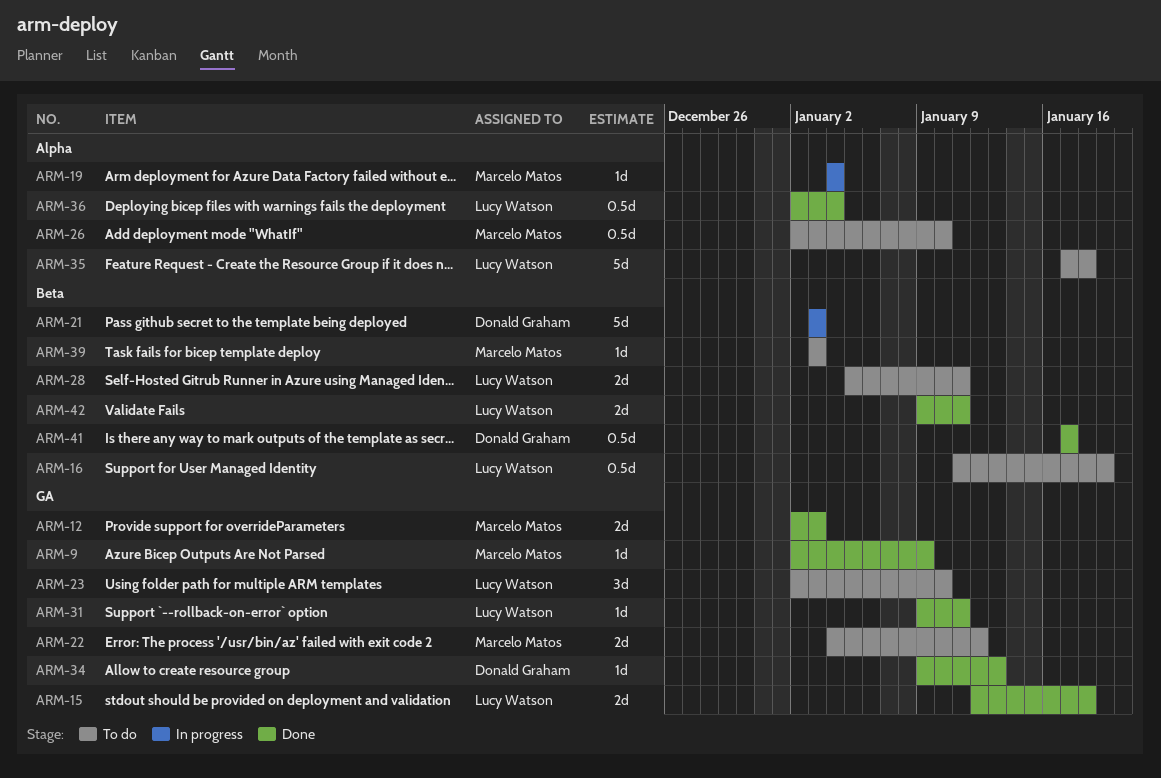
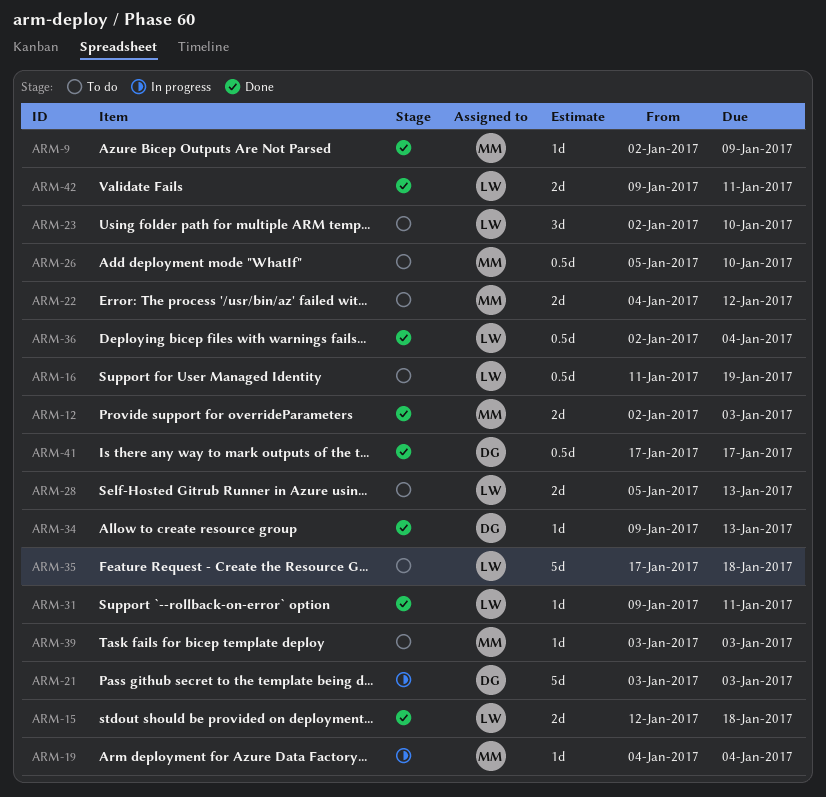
ARM-26, start: Jan 2 -> Jan 5
ARM-28, due: Jan 11 -> Jan 13

